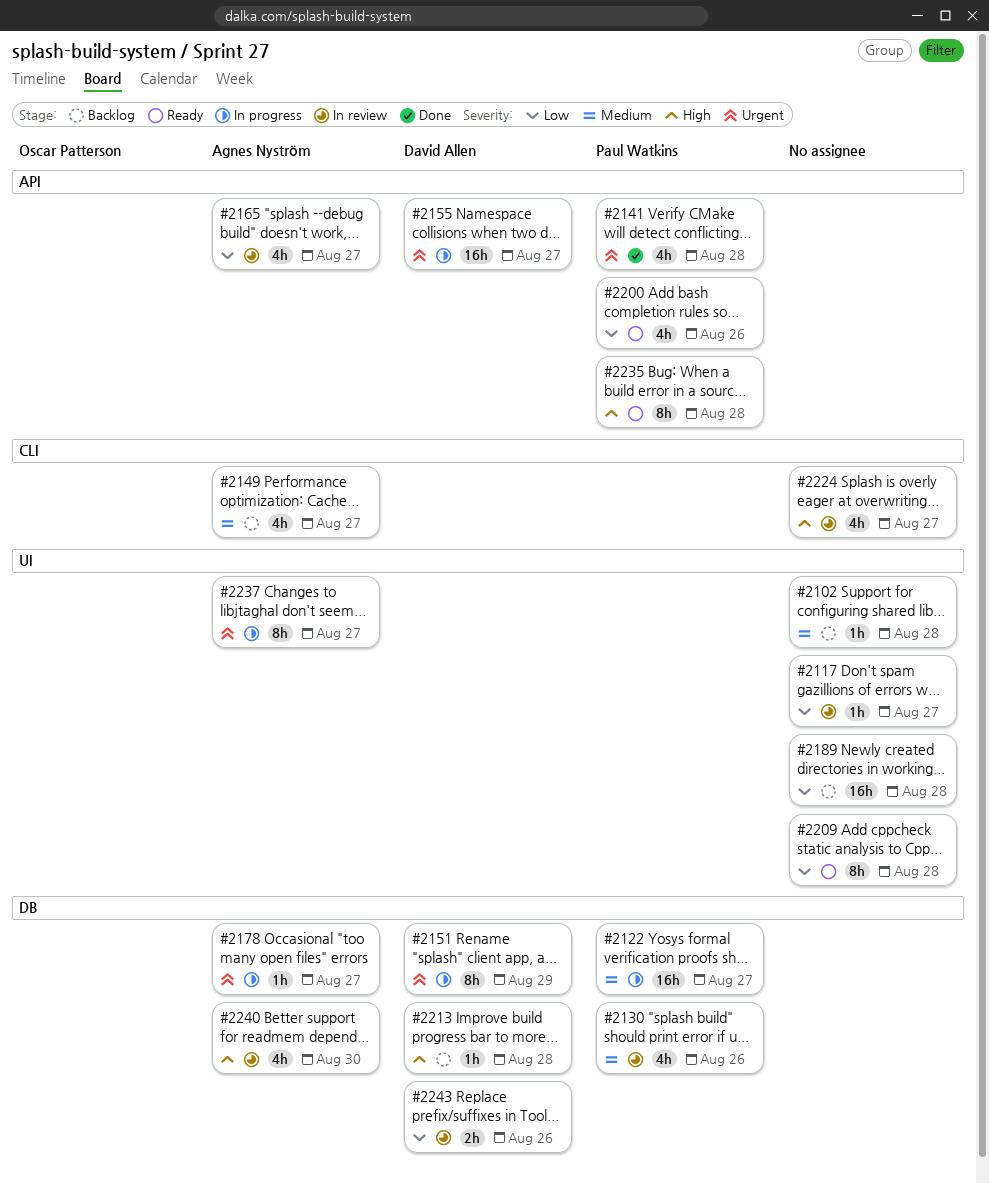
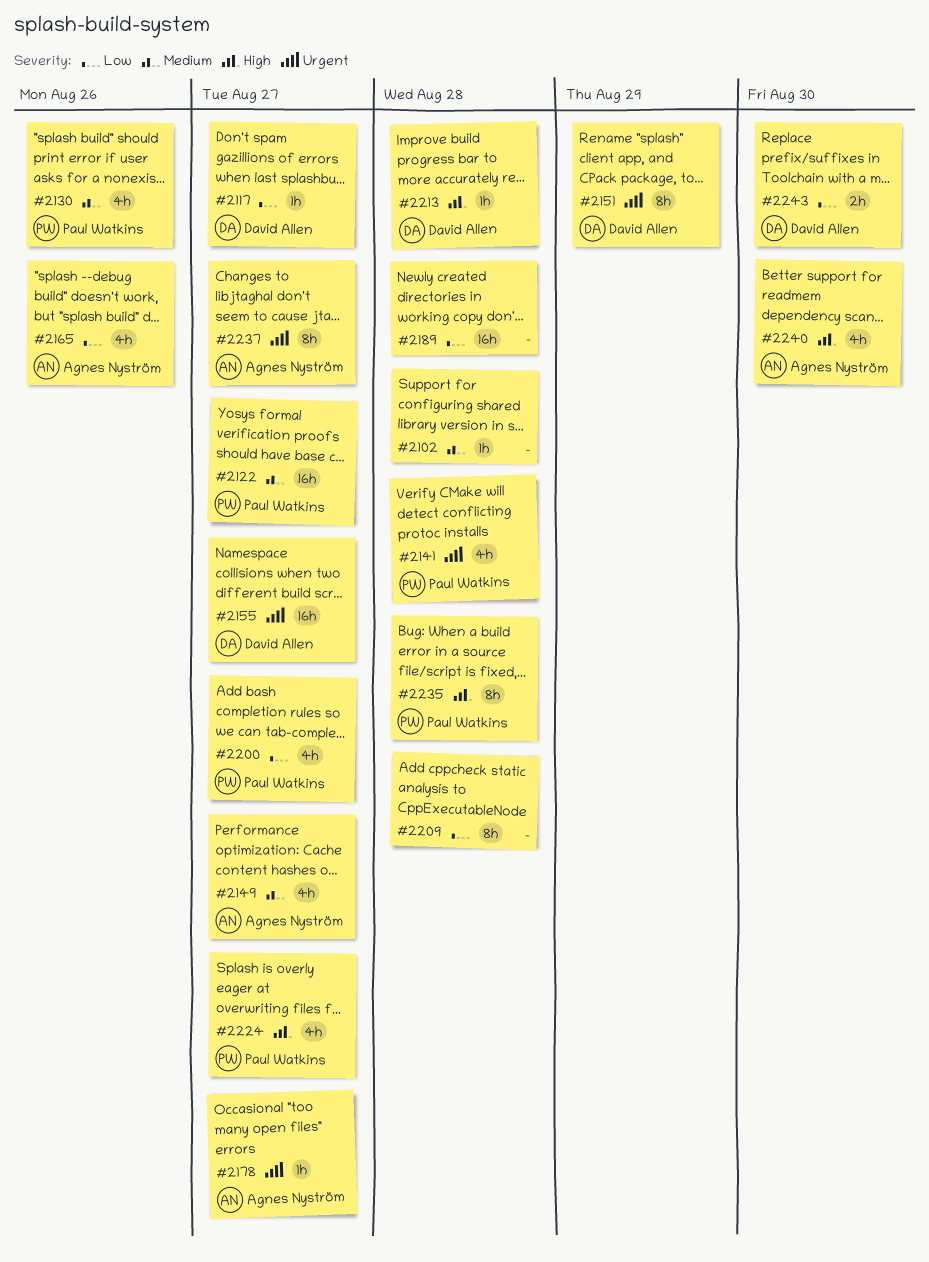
#2117, owner: none -> David Allen
#2165, due: Aug 27 -> Aug 26
#2200, due: Aug 26 -> Aug 27
#2224, owner: none -> Paul Watkins
#2243, due: Aug 26 -> Aug 30

